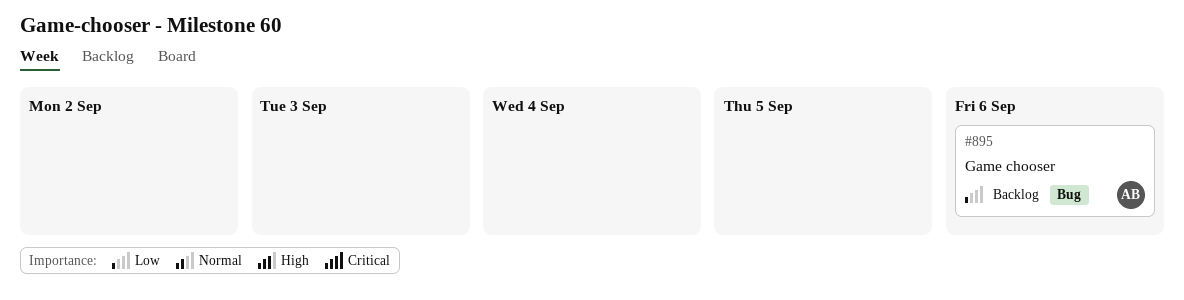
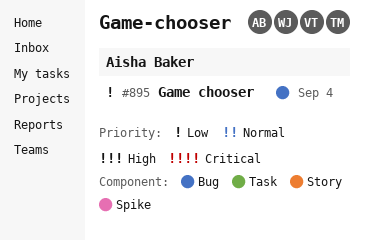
#895, due: Sep 6 -> Sep 4

